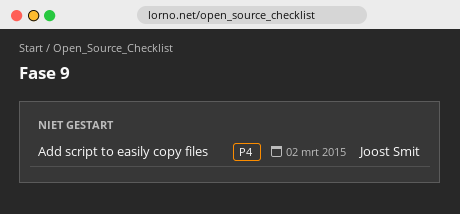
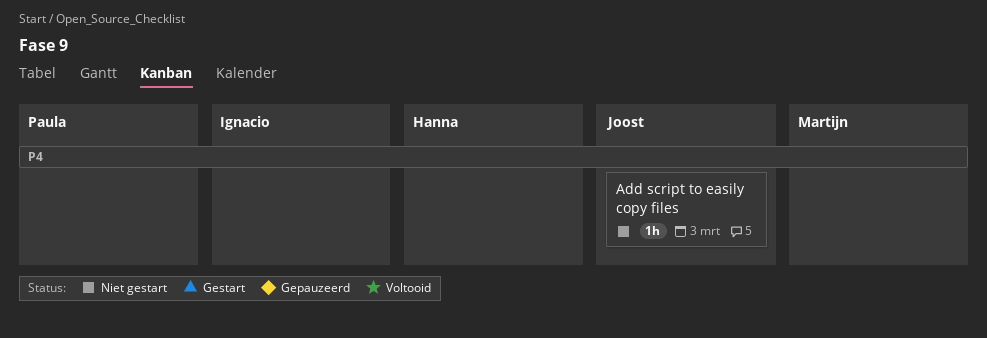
Add script to easily copy files, due: Mar 2 -> Mar 3

